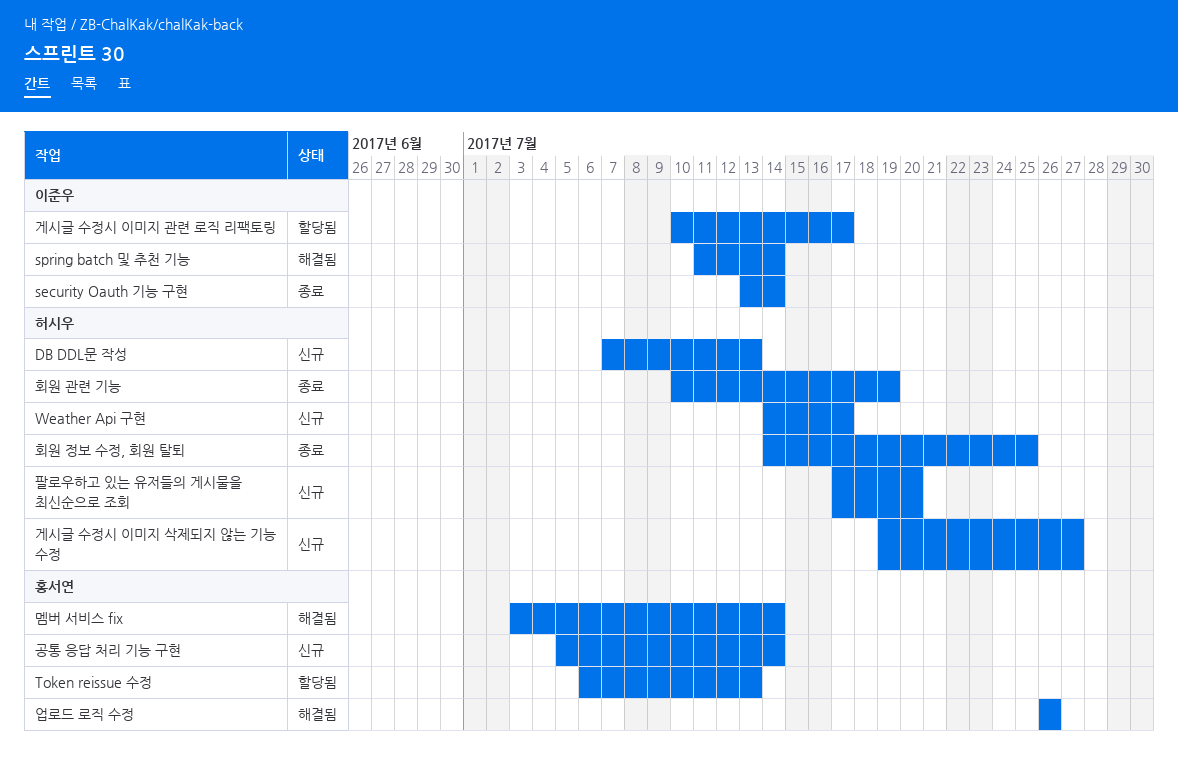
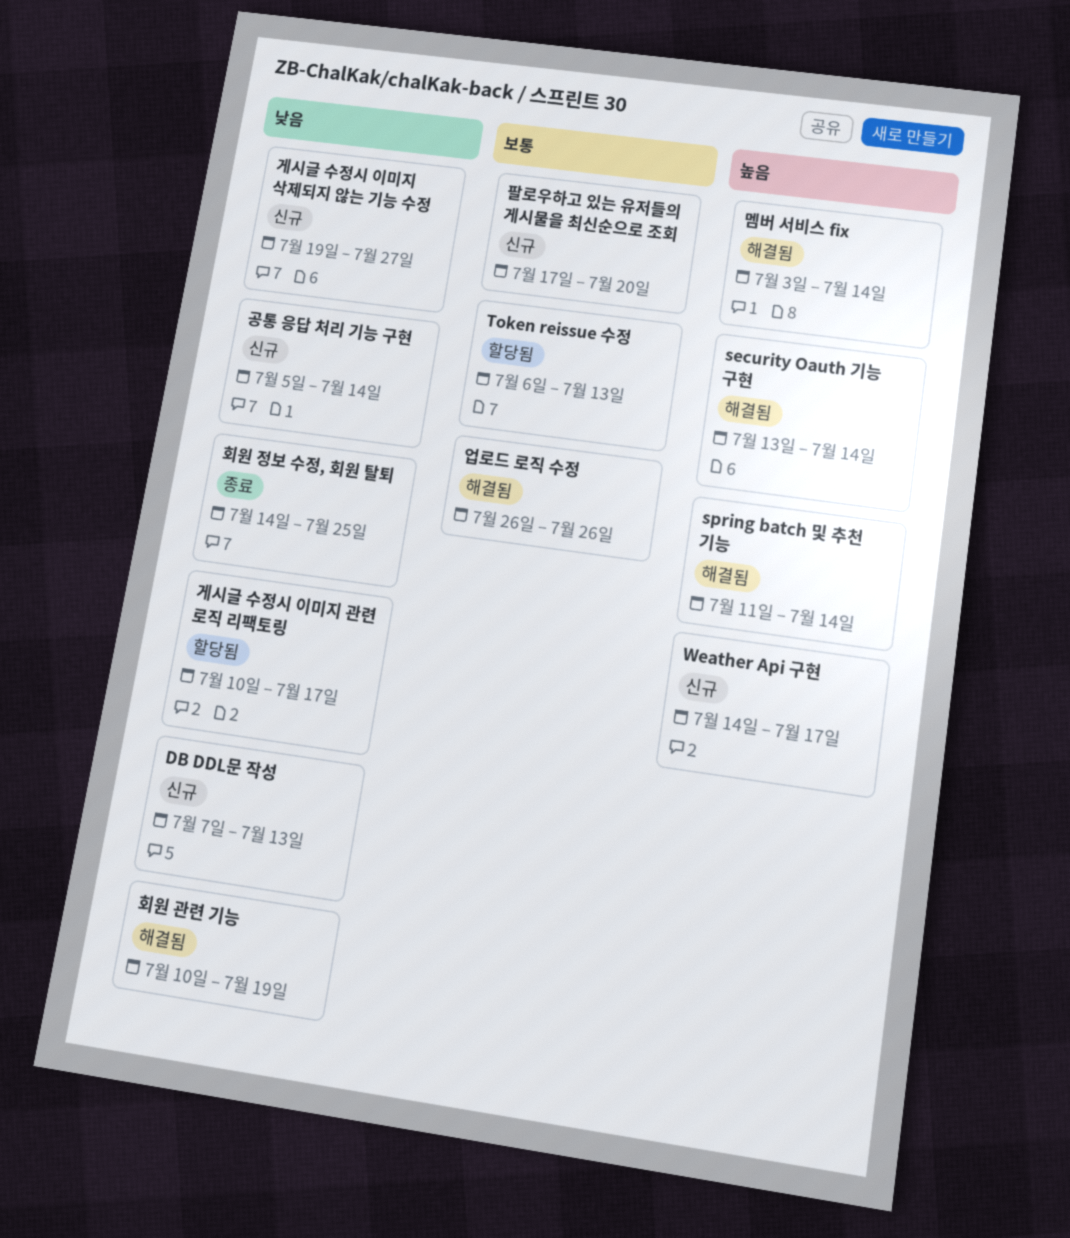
security Oauth 기능 구현, status: 종료 -> 해결됨
회원 관련 기능, status: 종료 -> 해결됨

